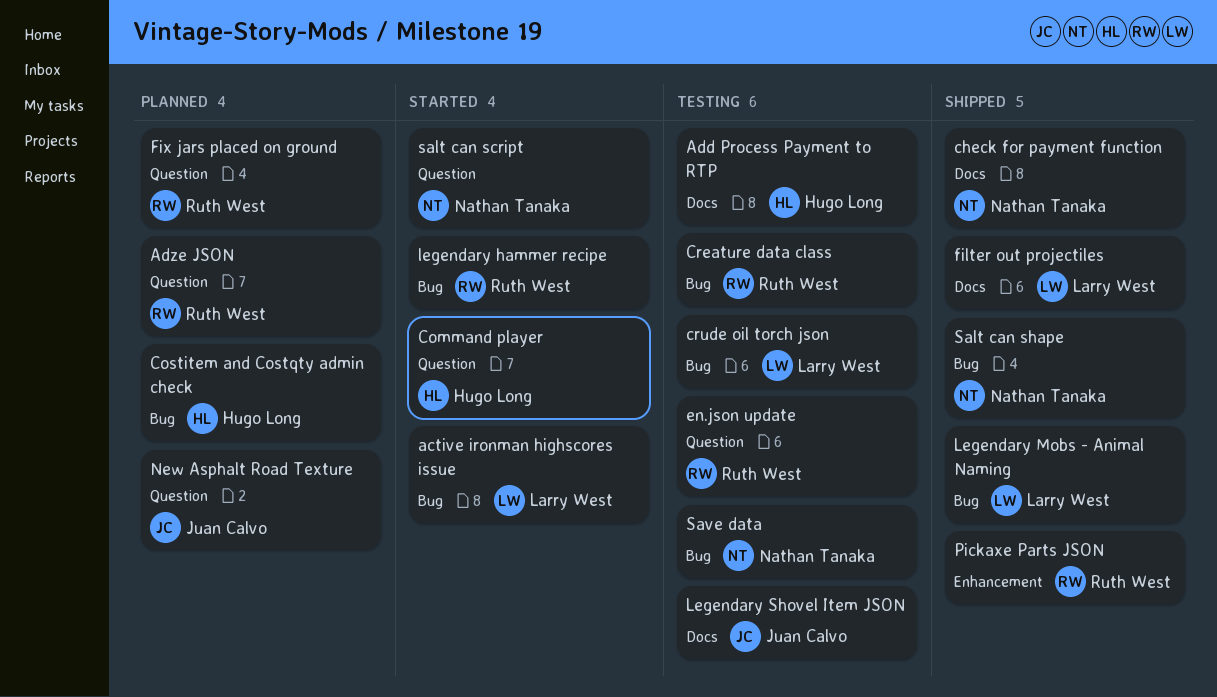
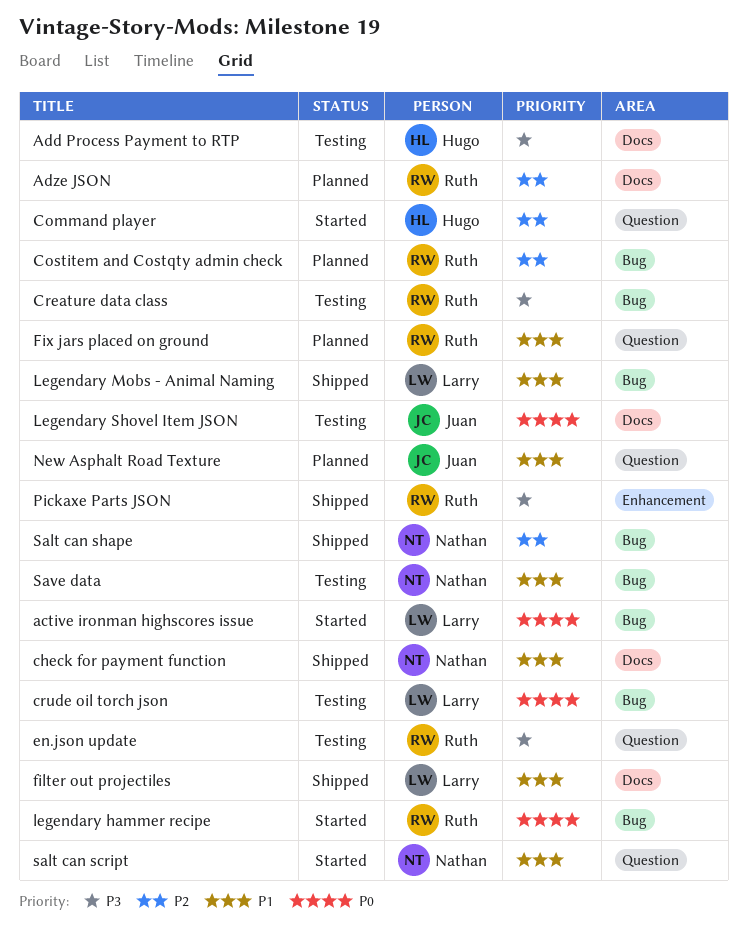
Adze JSON, label: Question -> Docs
Costitem and Costqty admin check, owner: Hugo Long -> Ruth West

